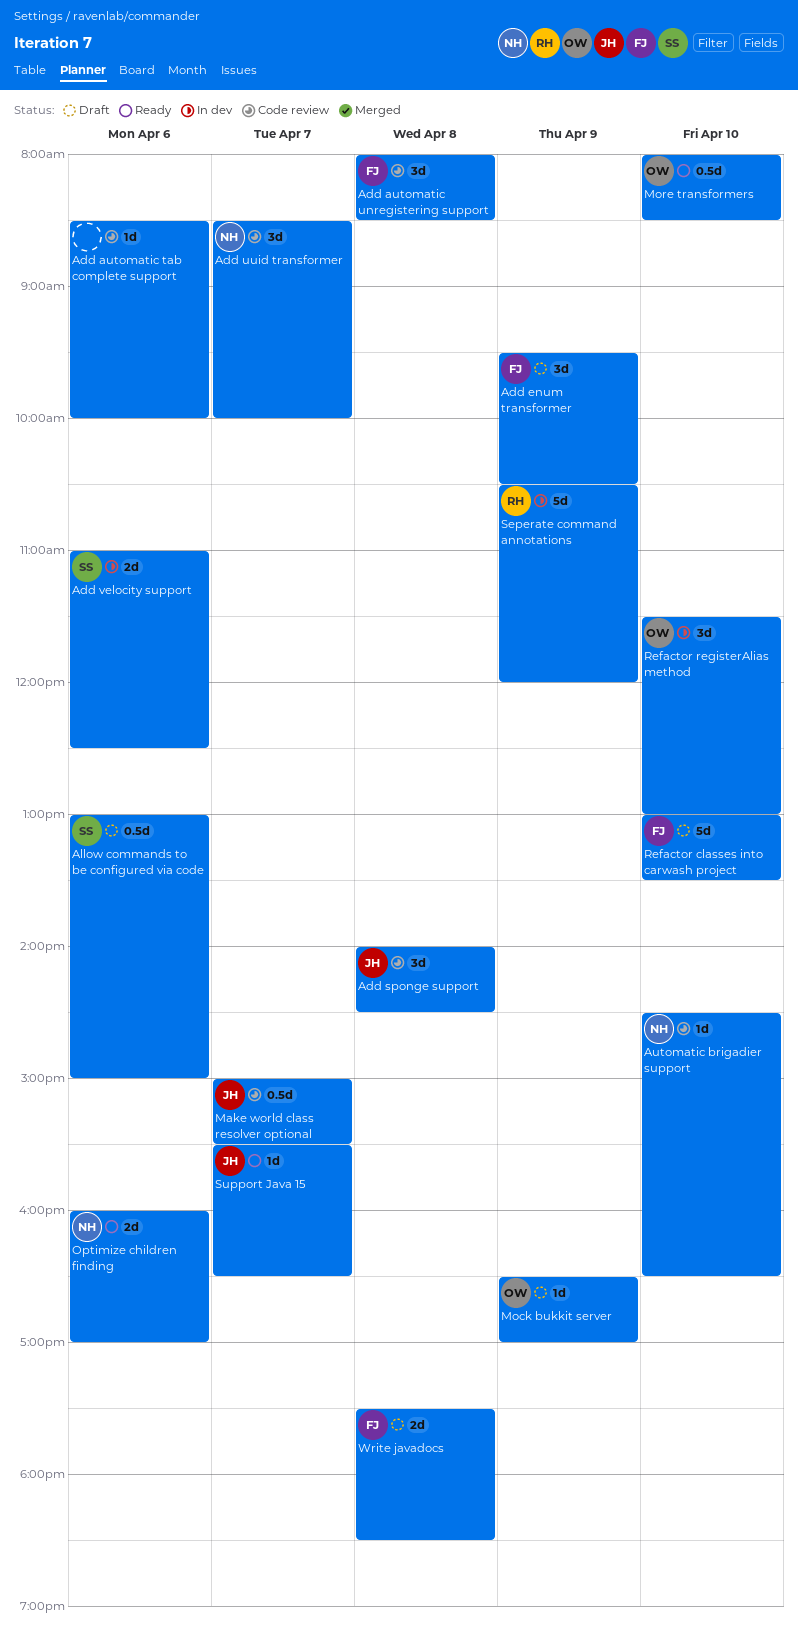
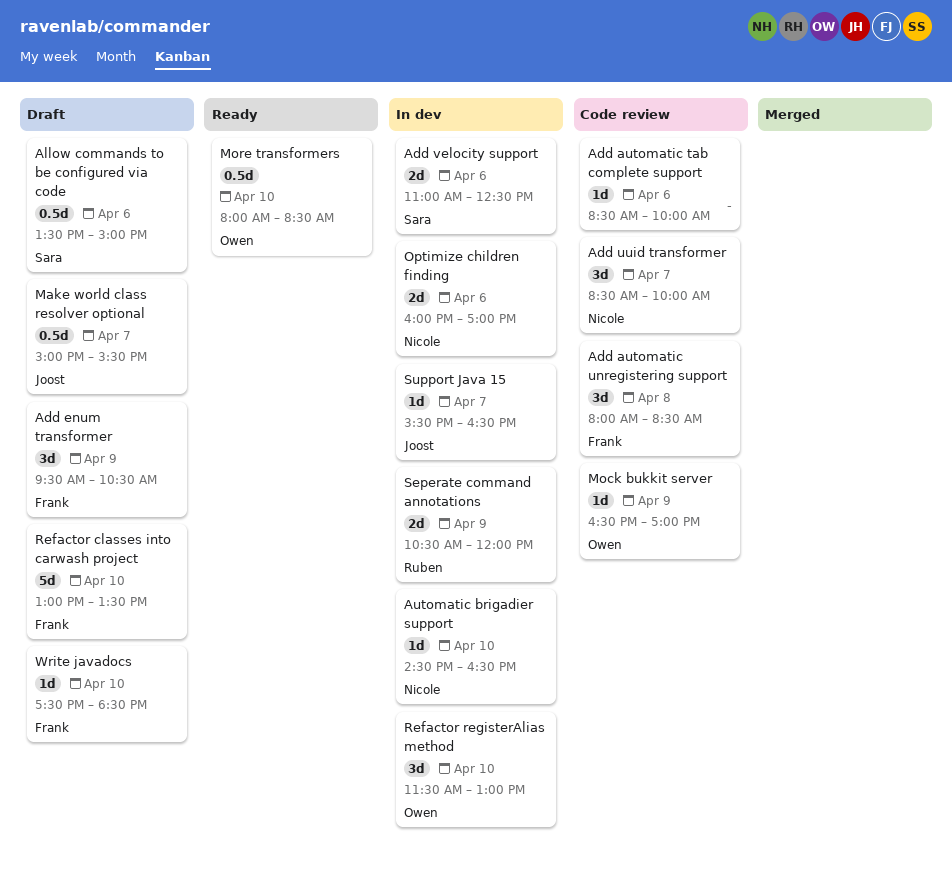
Add sponge support: present -> none
Allow commands to be configured via code, begins: 13:00 -> 13:30
Automatic brigadier support, status: Code review -> In dev
Make world class resolver optional, status: Code review -> Draft
Mock bukkit server, status: Draft -> Code review
Optimize children finding, status: Ready -> In dev
Seperate command annotations, estimate: 5d -> 2d
Support Java 15, status: Ready -> In dev
Write javadocs, estimate: 2d -> 1d
Write javadocs, day: Apr 8 -> Apr 10

